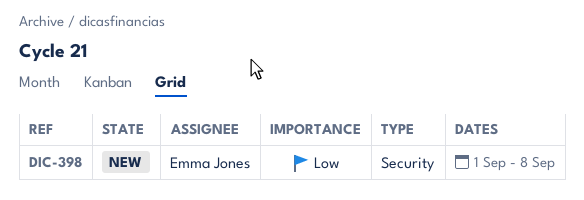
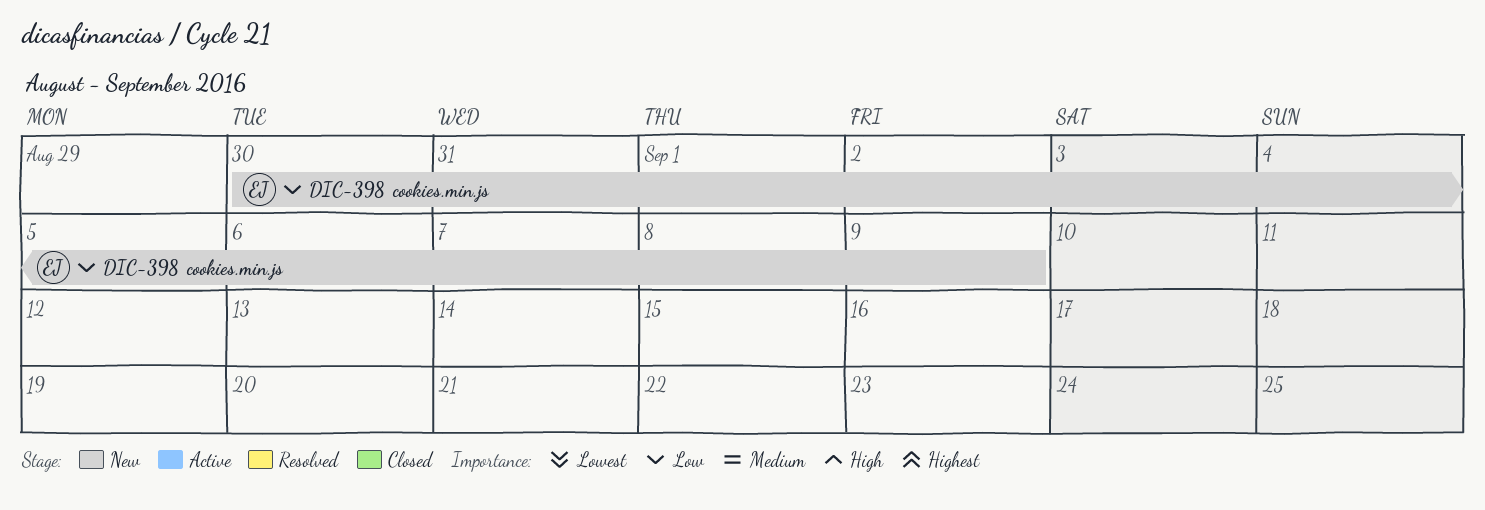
DIC-398, start: Sep 1 -> Aug 30
DIC-398, due: Sep 8 -> Sep 9

